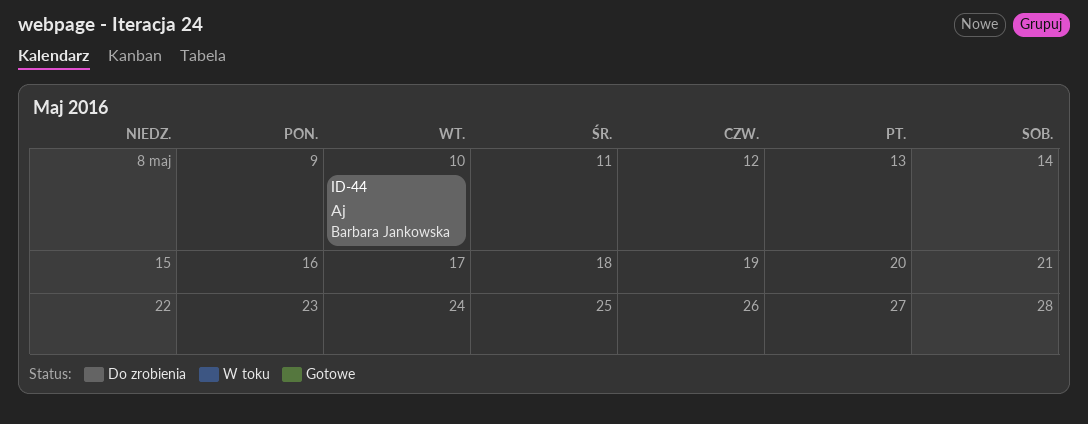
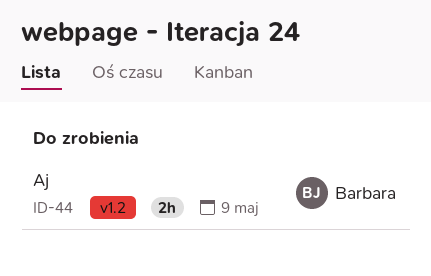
ID-44, due: May 10 -> May 9

